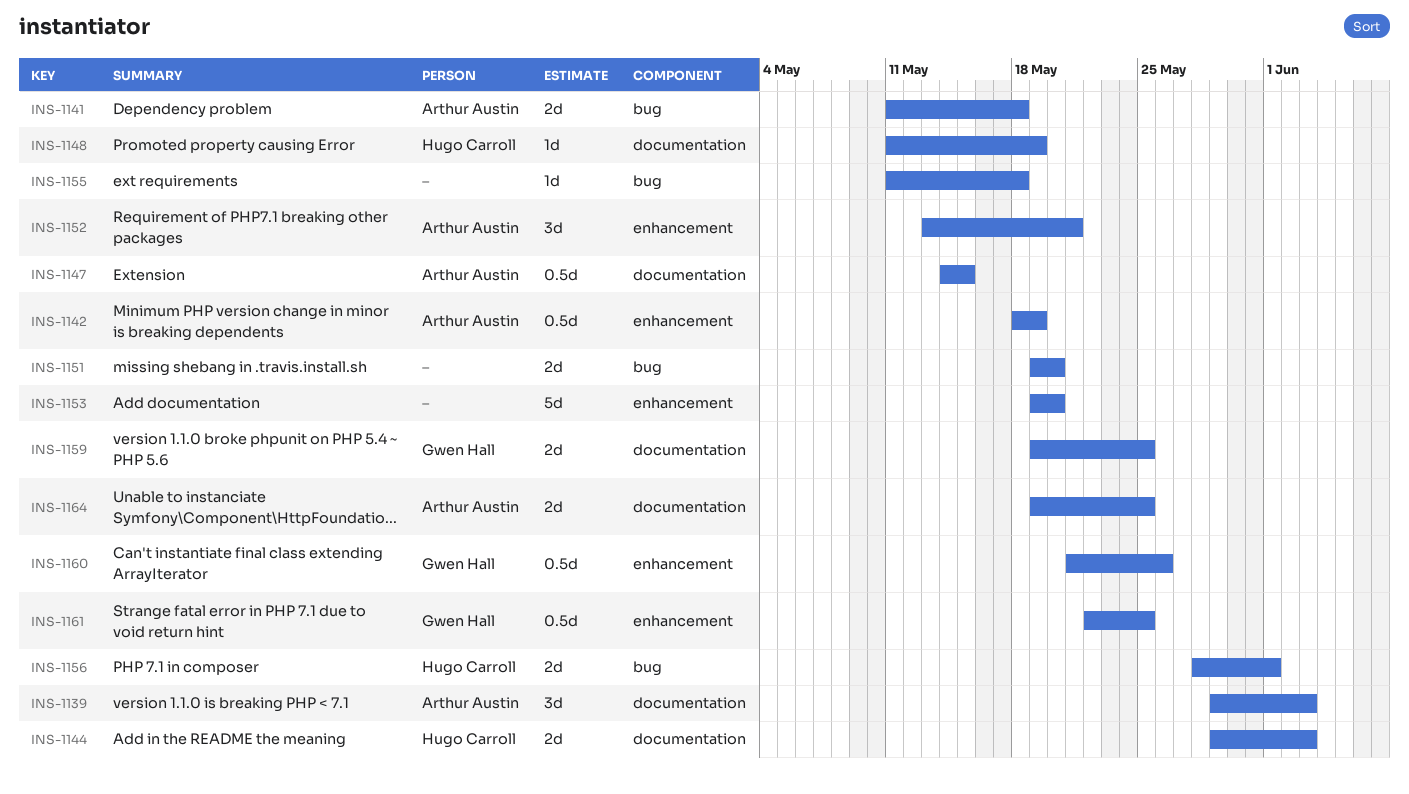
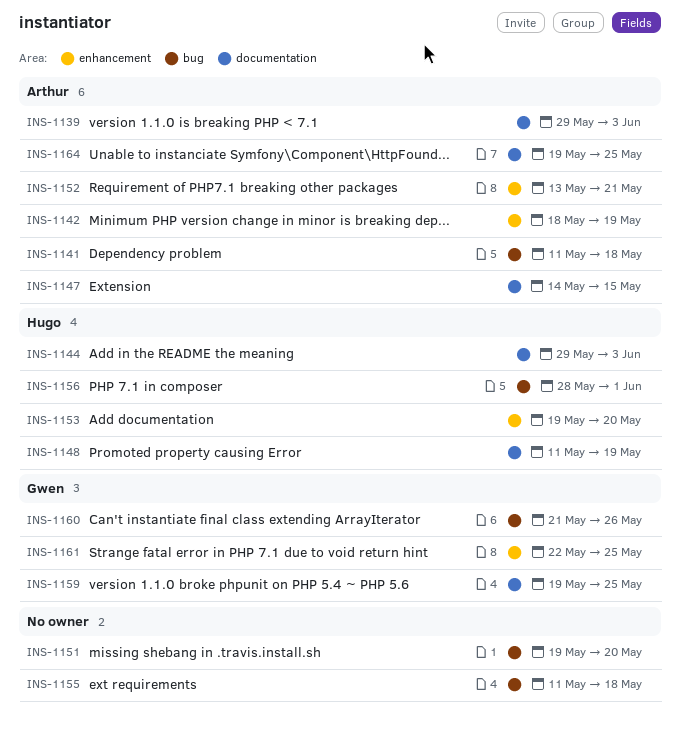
INS-1153, owner: none -> Hugo Carroll
INS-1160, label: enhancement -> bug

